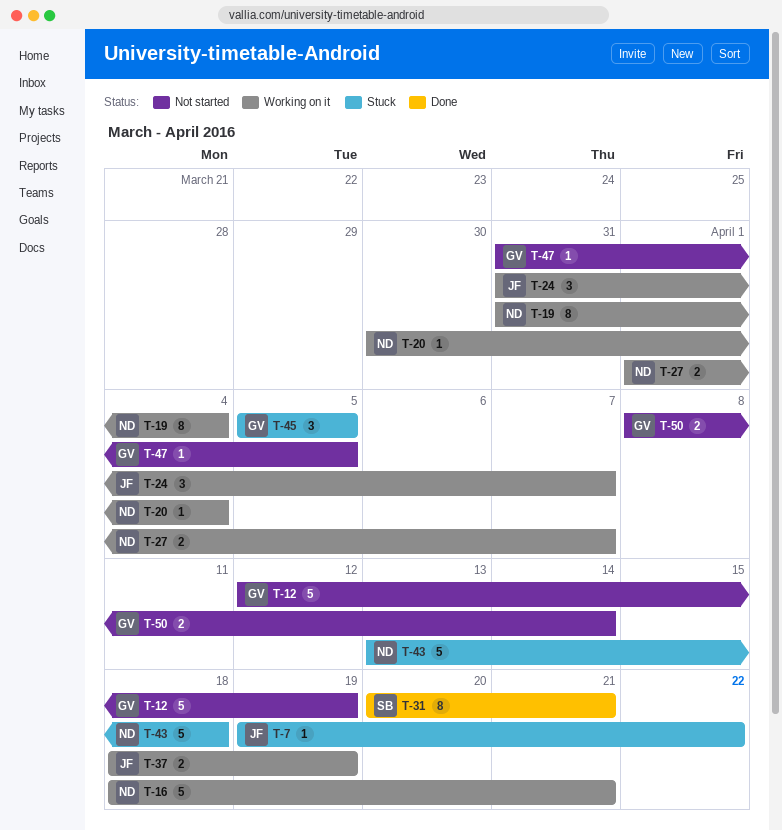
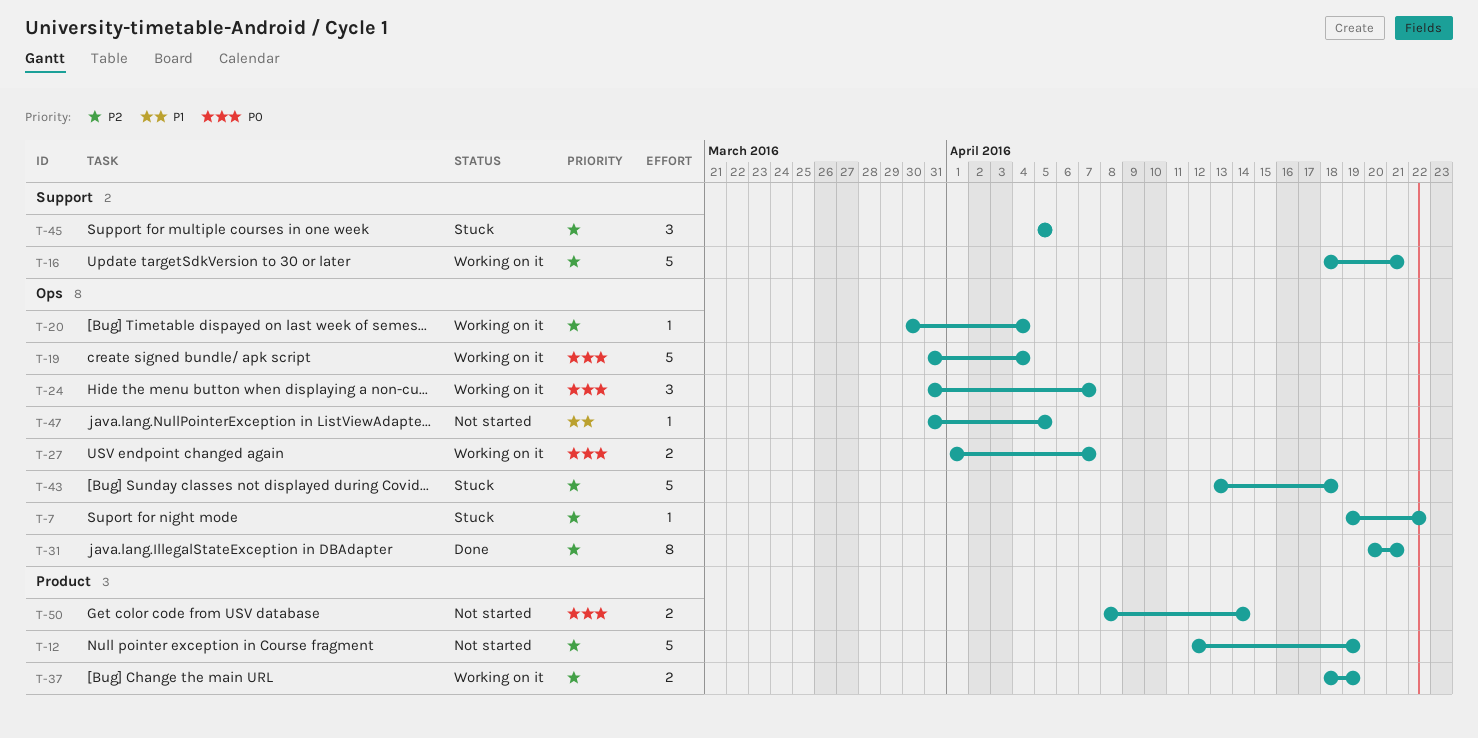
T-19, estimate: 8 -> 5

